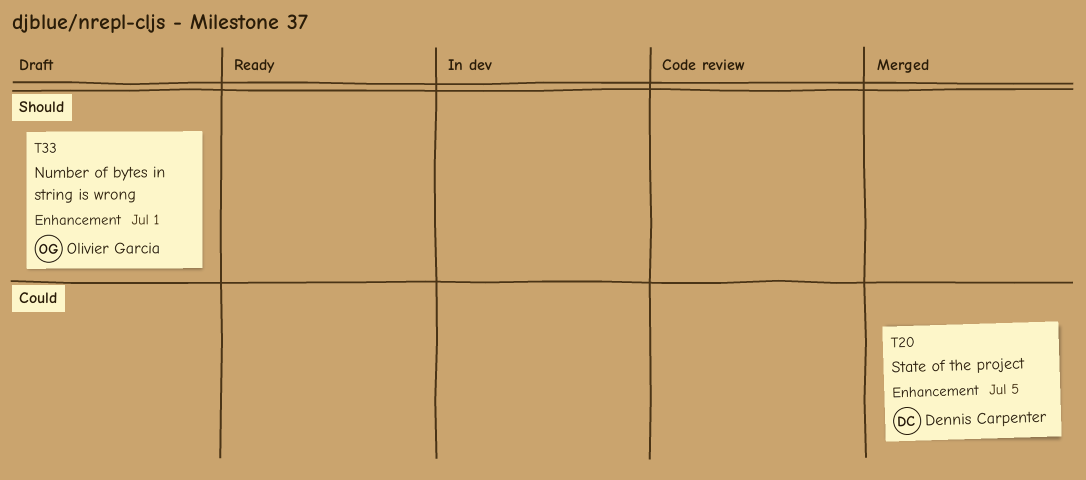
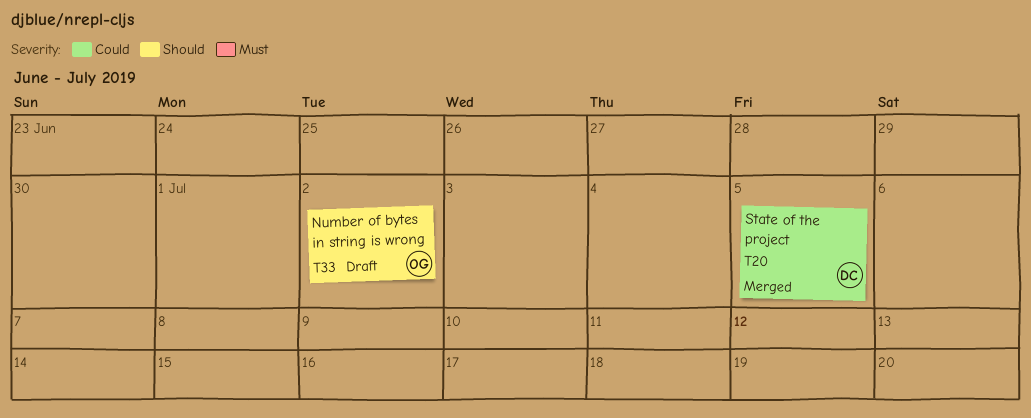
T33, due: Jul 1 -> Jul 2

